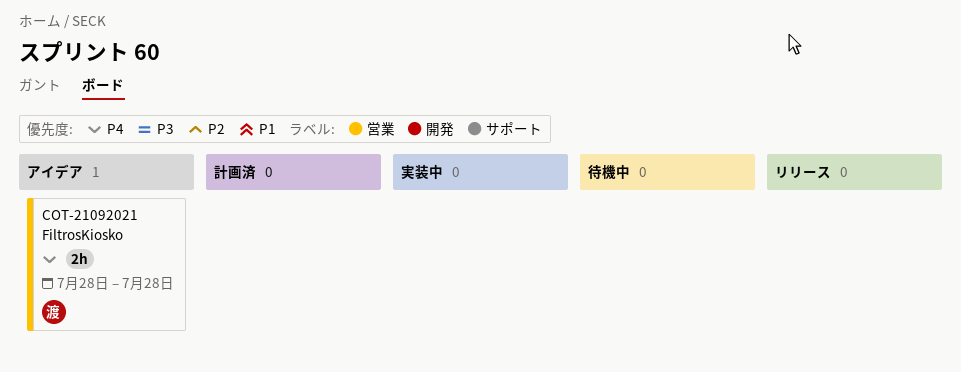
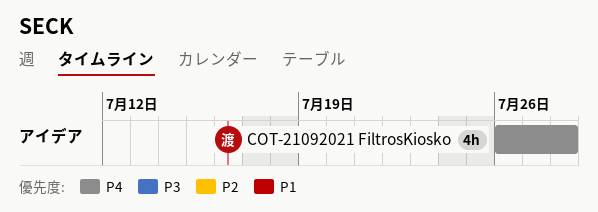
COT-21092021 FiltrosKiosko, estimate: 2h -> 4h
COT-21092021 FiltrosKiosko, start: Jul 28 -> Jul 26

